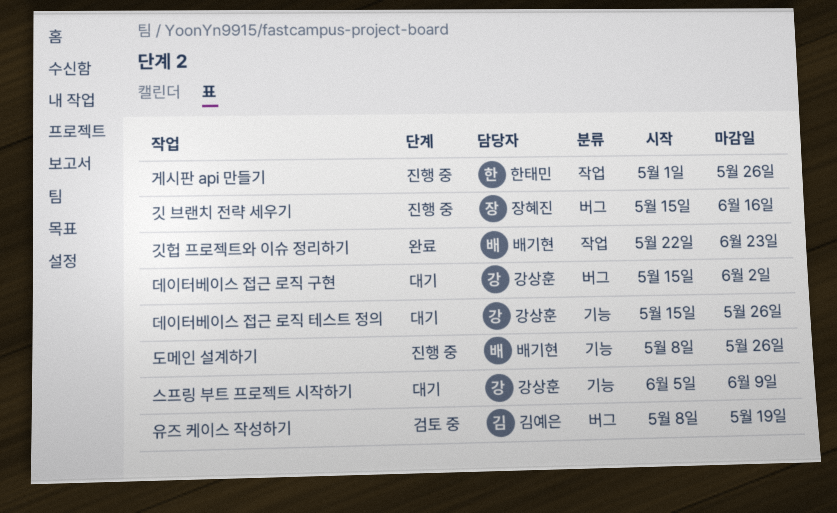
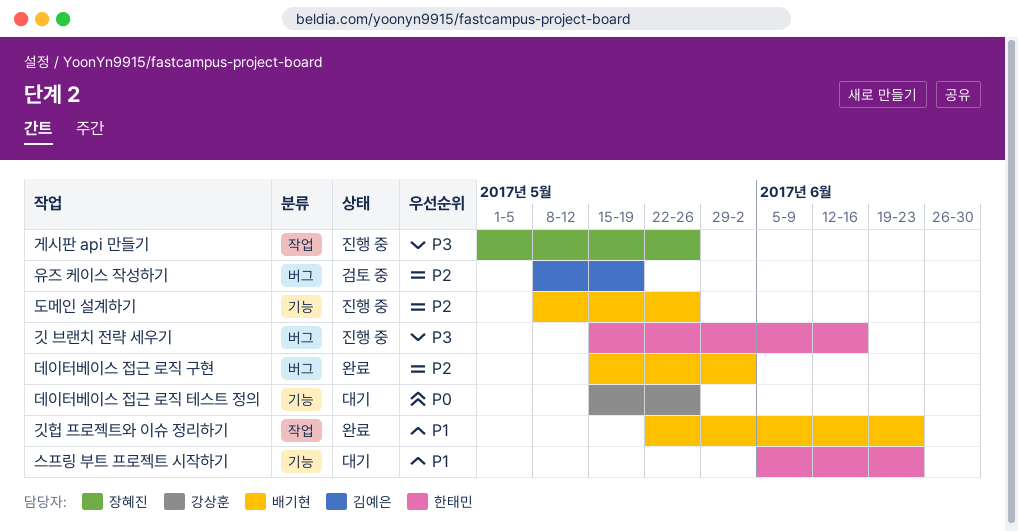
게시판 api 만들기, owner: 한태민 -> 장혜진
깃 브랜치 전략 세우기, owner: 장혜진 -> 한태민
데이터베이스 접근 로직 구현, status: 대기 -> 완료
데이터베이스 접근 로직 구현, owner: 강상훈 -> 배기현
스프링 부트 프로젝트 시작하기, owner: 강상훈 -> 한태민
스프링 부트 프로젝트 시작하기, due: Jun 9 -> Jun 23

